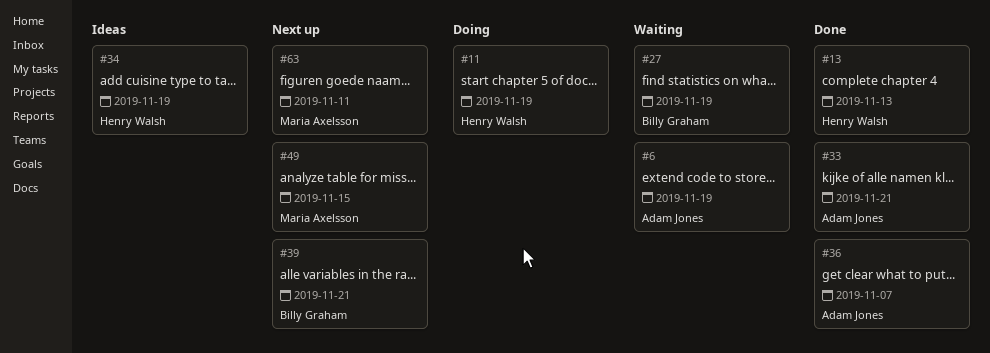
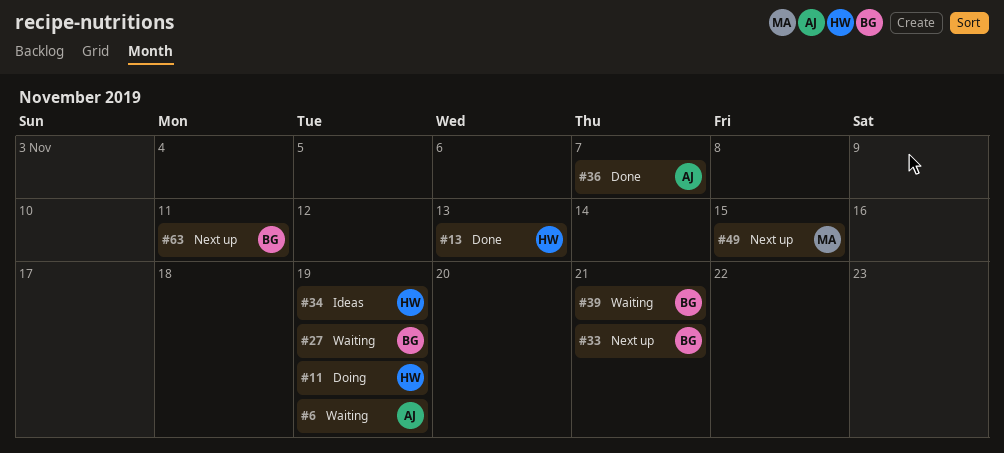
#33, status: Done -> Next up
#33, owner: Adam Jones -> Billy Graham
#39, status: Next up -> Waiting
#63, owner: Maria Axelsson -> Billy Graham

